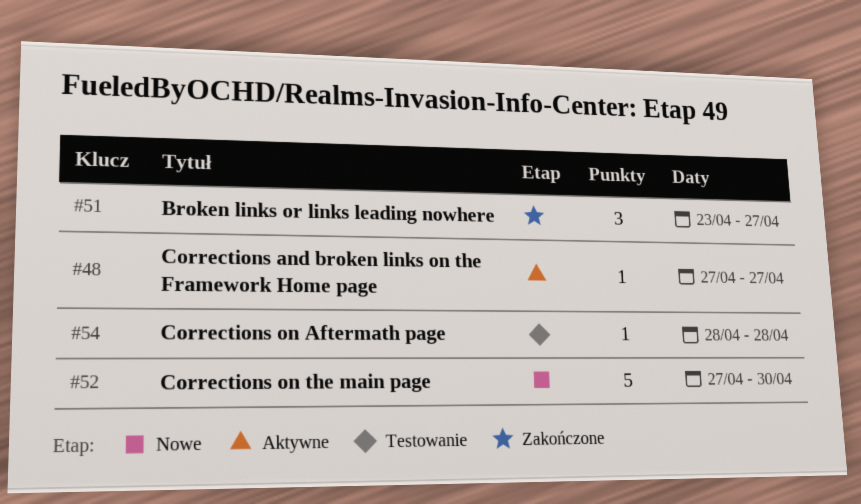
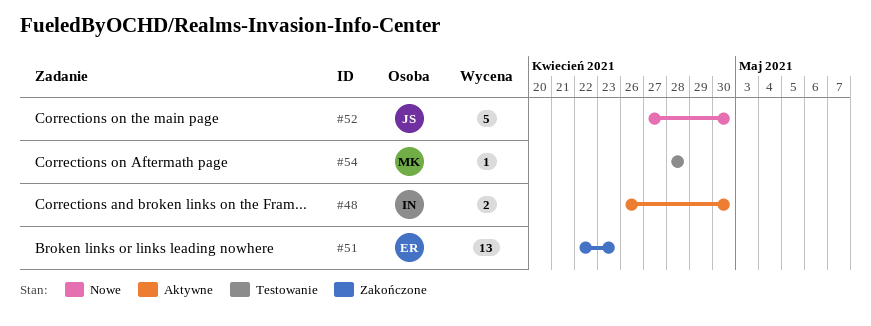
#48, estimate: 1 -> 2
#48, start: Apr 27 -> Apr 26
#48, due: Apr 27 -> Apr 30
#51, estimate: 3 -> 13
#51, start: Apr 23 -> Apr 22
#51, due: Apr 27 -> Apr 23

